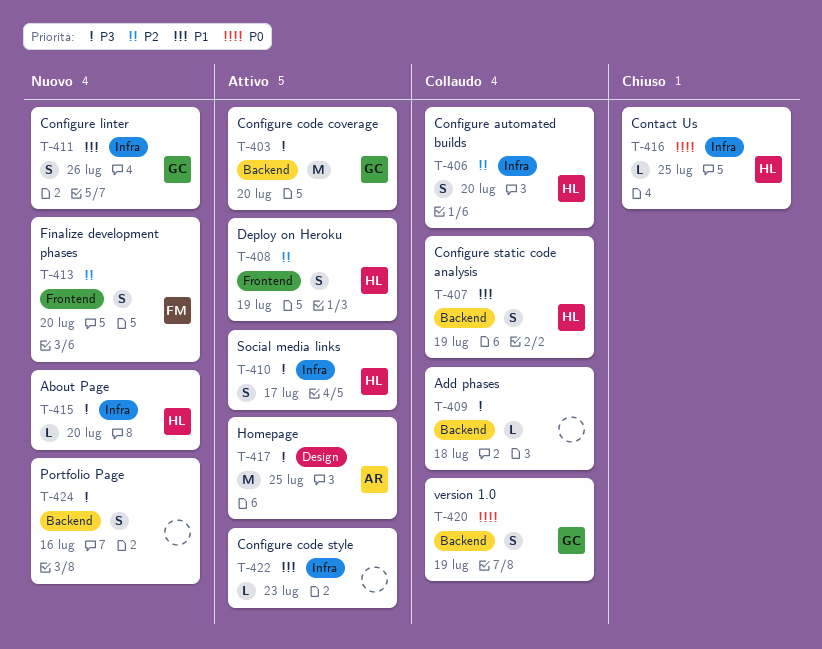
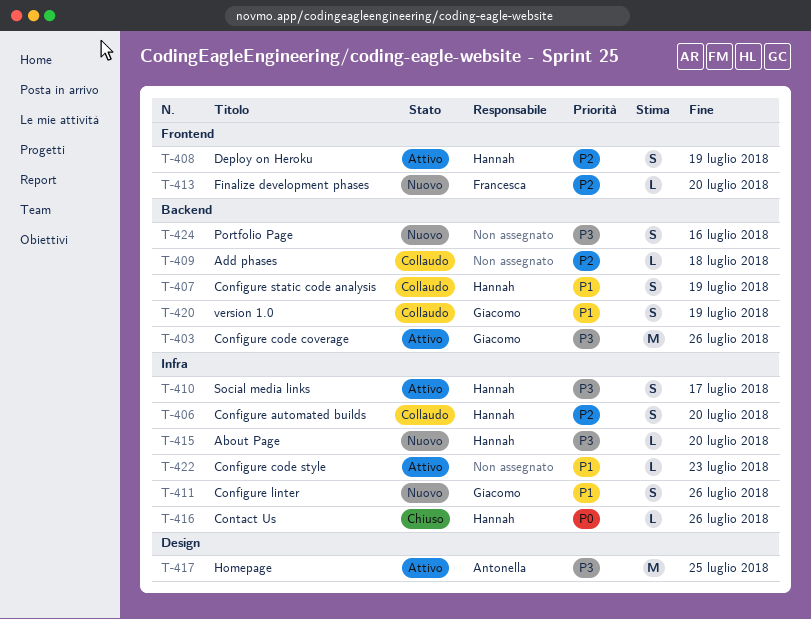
T-403, due: Jul 20 -> Jul 26
T-409, priority: P3 -> P2
T-413, estimate: S -> L
T-416, due: Jul 25 -> Jul 26
T-420, priority: P0 -> P1

